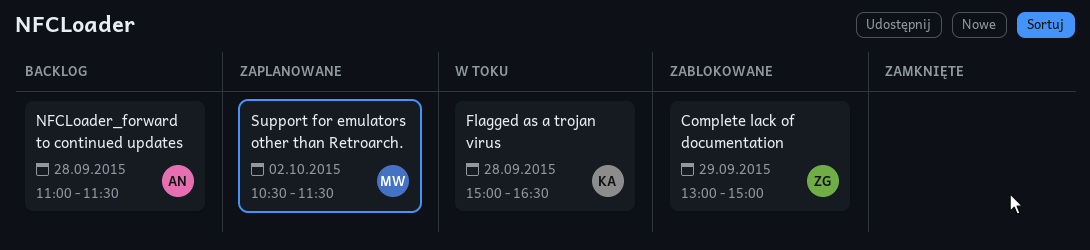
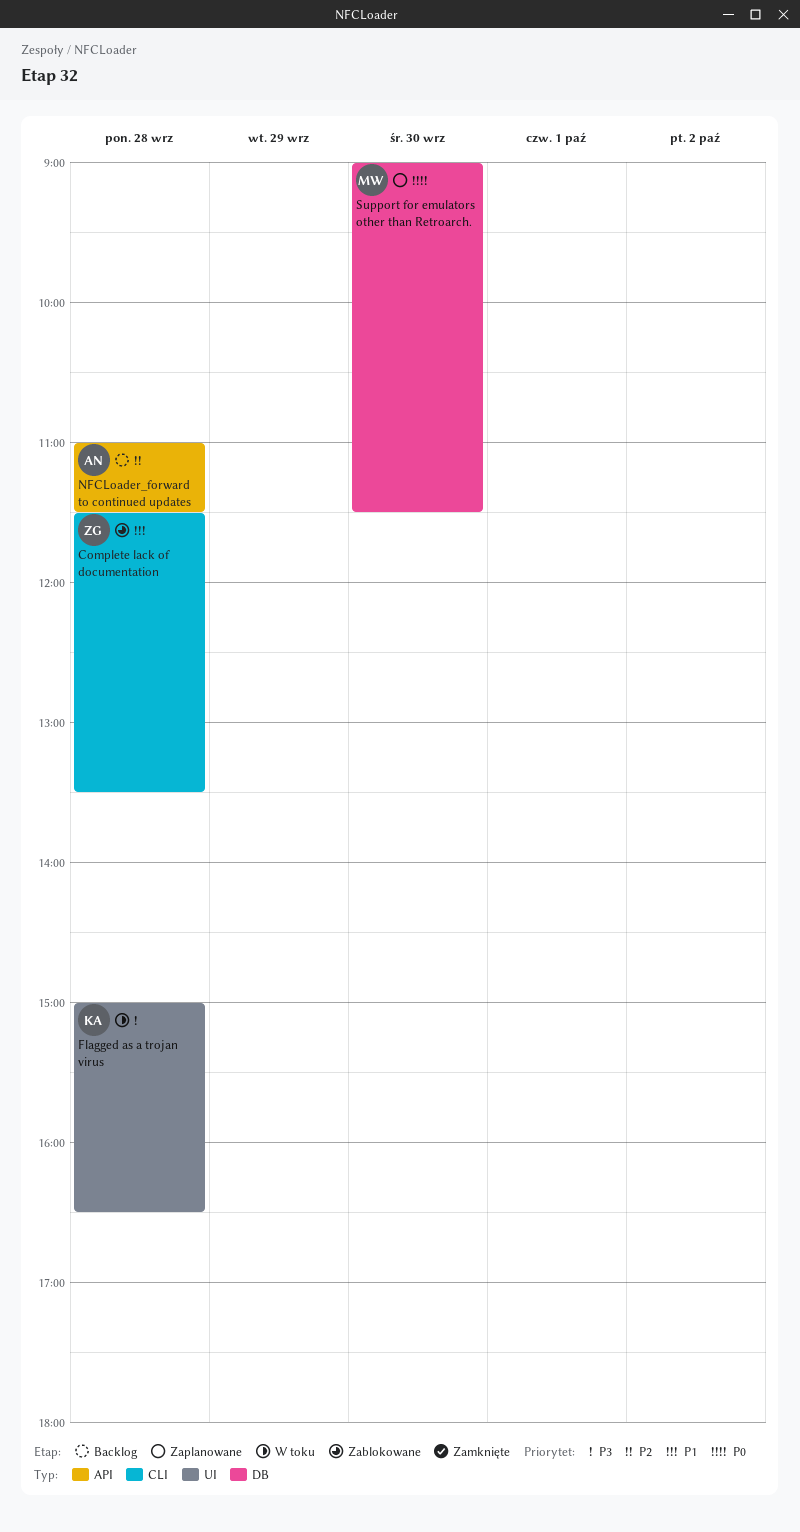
Complete lack of documentation, day: Sep 29 -> Sep 28
Complete lack of documentation, begins: 13:00 -> 11:30
Complete lack of documentation, ends: 15:00 -> 13:30
Support for emulators other than Retroarch., day: Oct 2 -> Sep 30
Support for emulators other than Retroarch., begins: 10:30 -> 09:00

